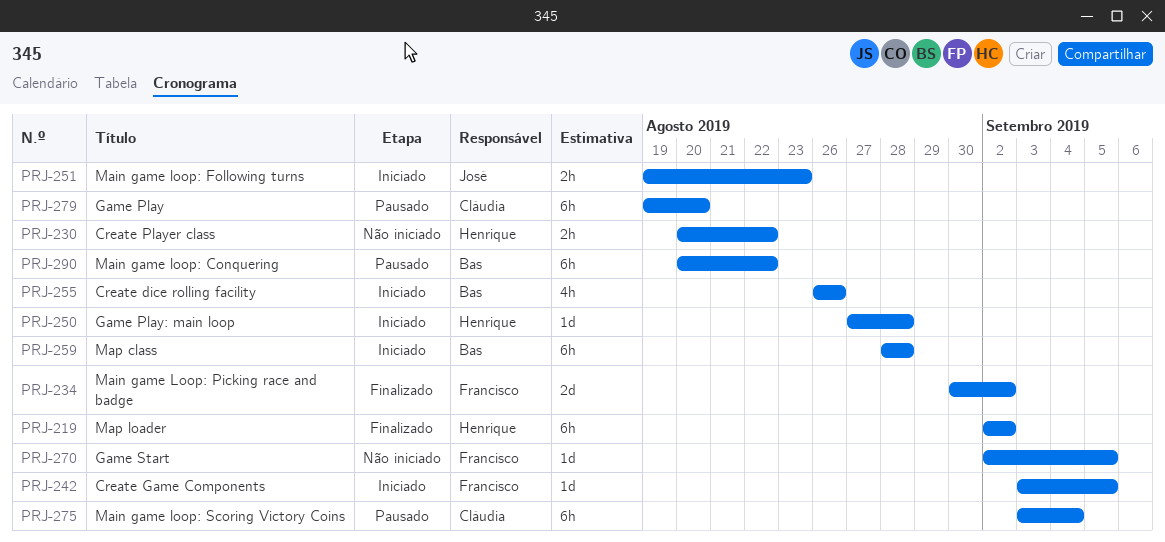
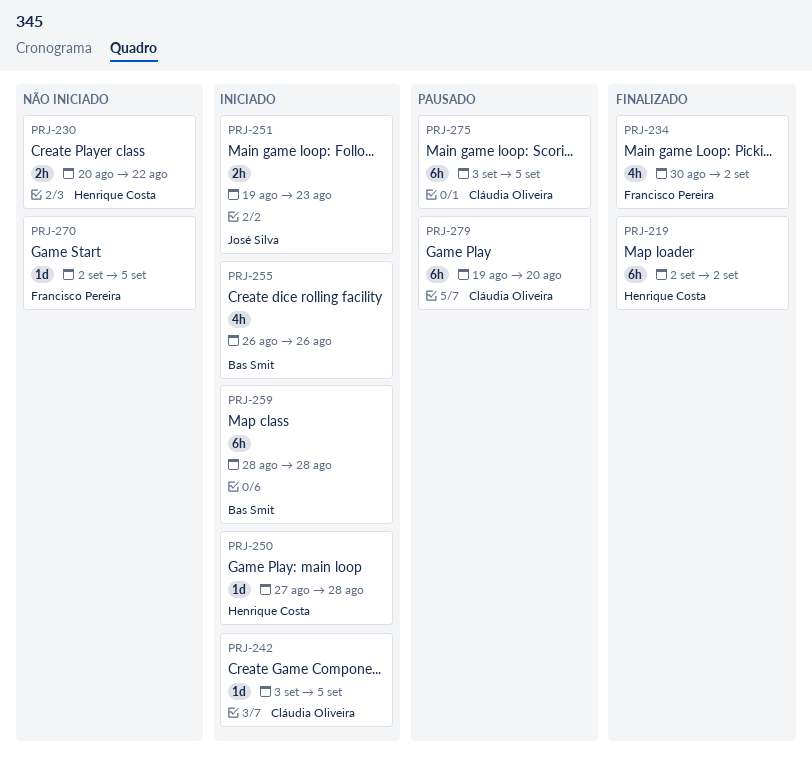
PRJ-234, estimate: 2d -> 4h
PRJ-242, owner: Francisco Pereira -> Cláudia Oliveira
PRJ-275, due: Sep 4 -> Sep 5
PRJ-290: present -> none

